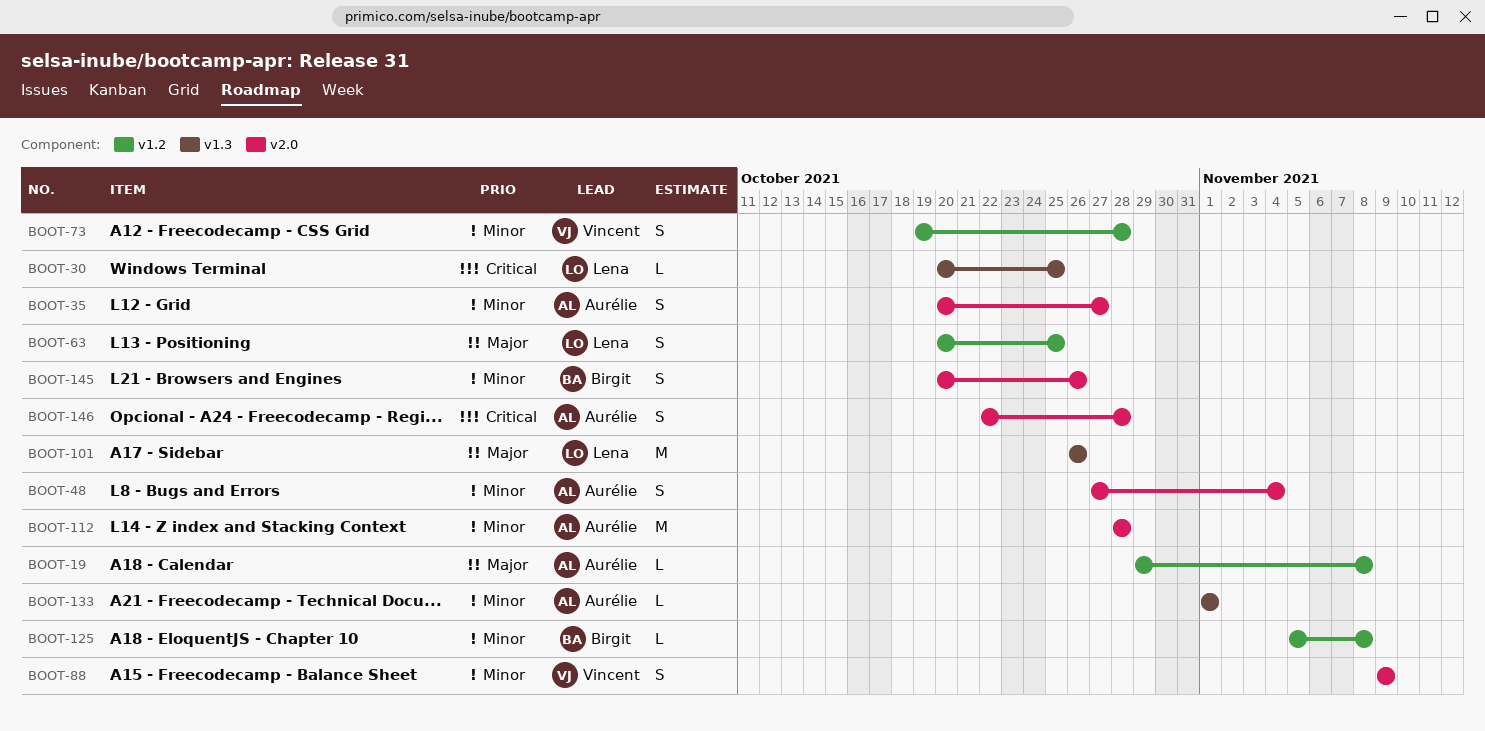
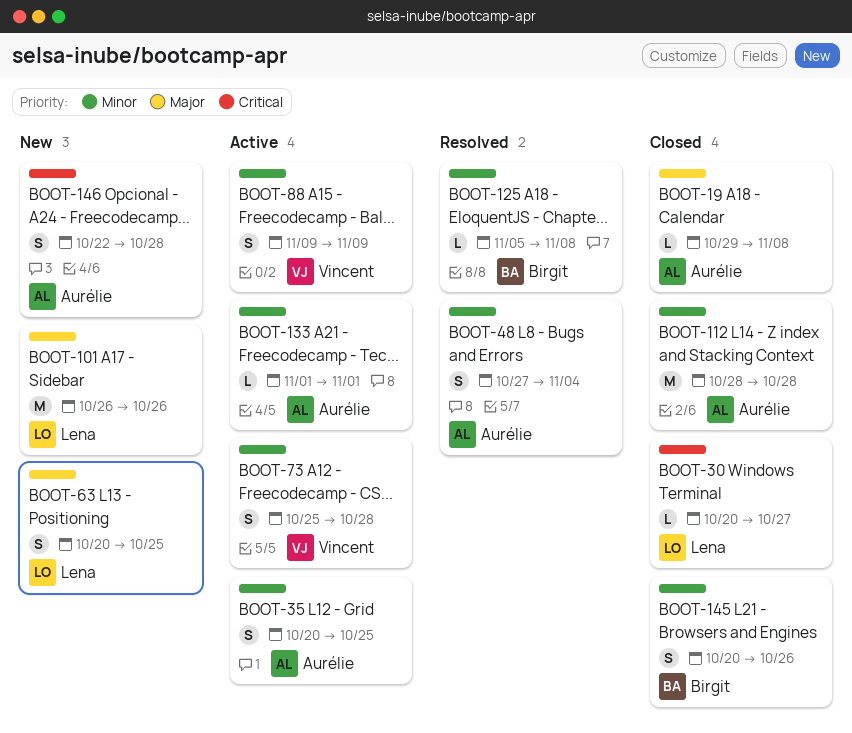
BOOT-30, due: Oct 25 -> Oct 27
BOOT-35, due: Oct 27 -> Oct 25
BOOT-73, start: Oct 19 -> Oct 25

